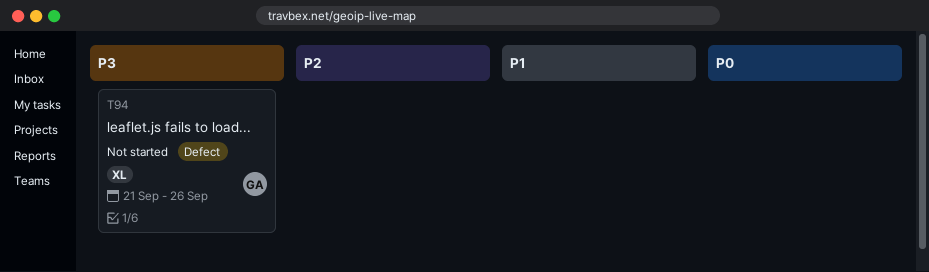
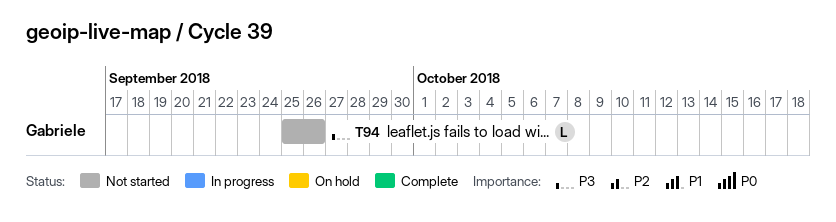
T94, estimate: XL -> L
T94, start: Sep 21 -> Sep 25

